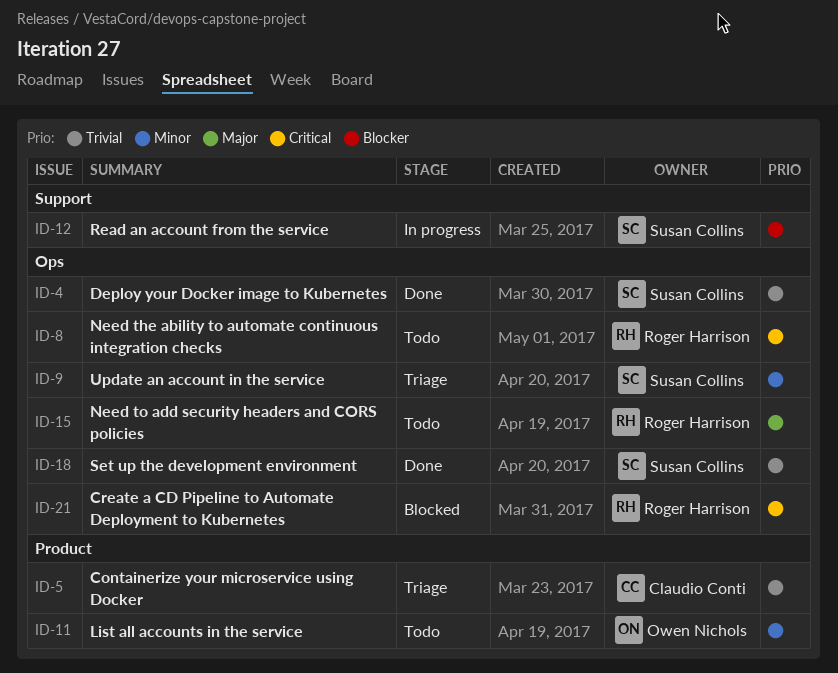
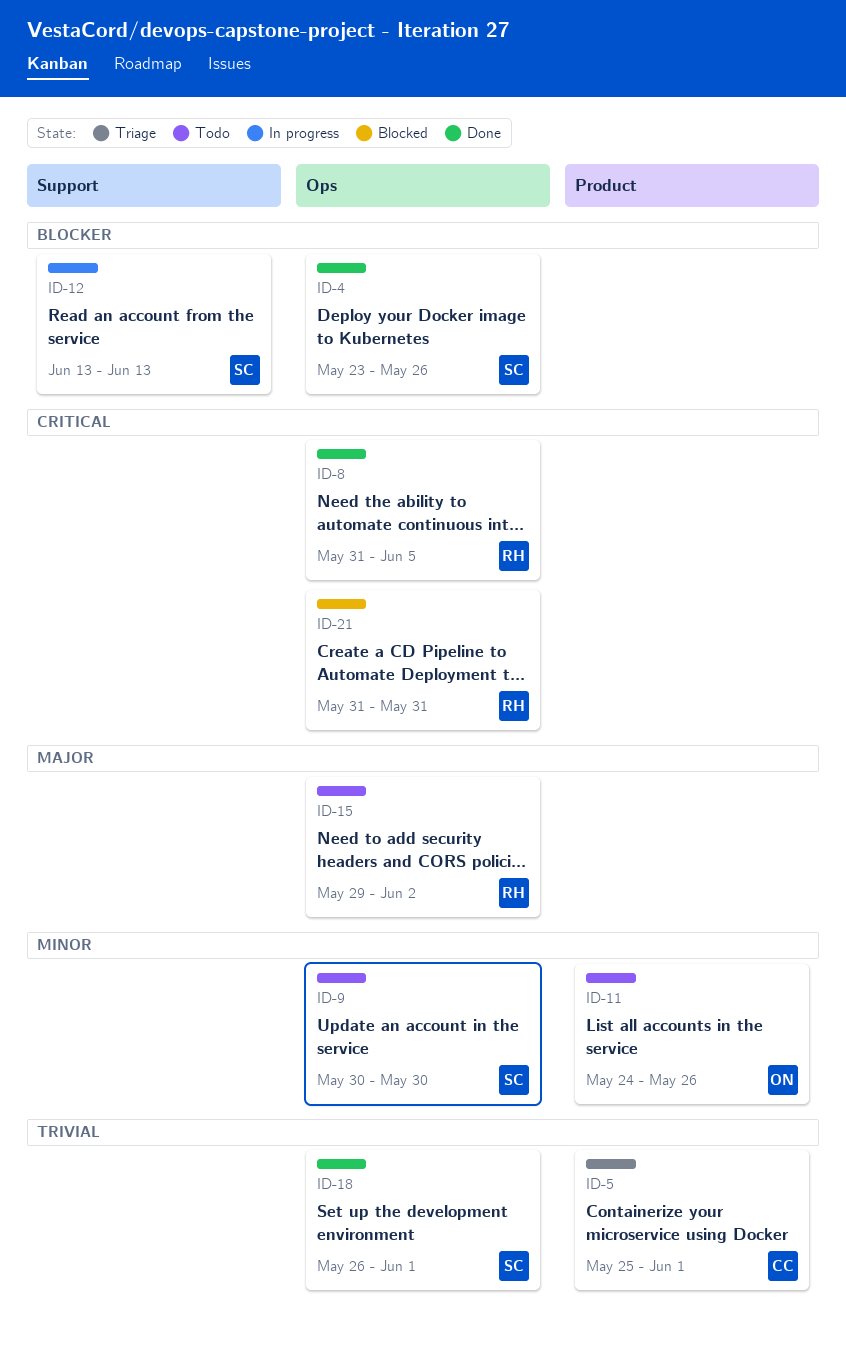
ID-4, priority: Trivial -> Blocker
ID-8, status: Todo -> Done
ID-9, status: Triage -> Todo

